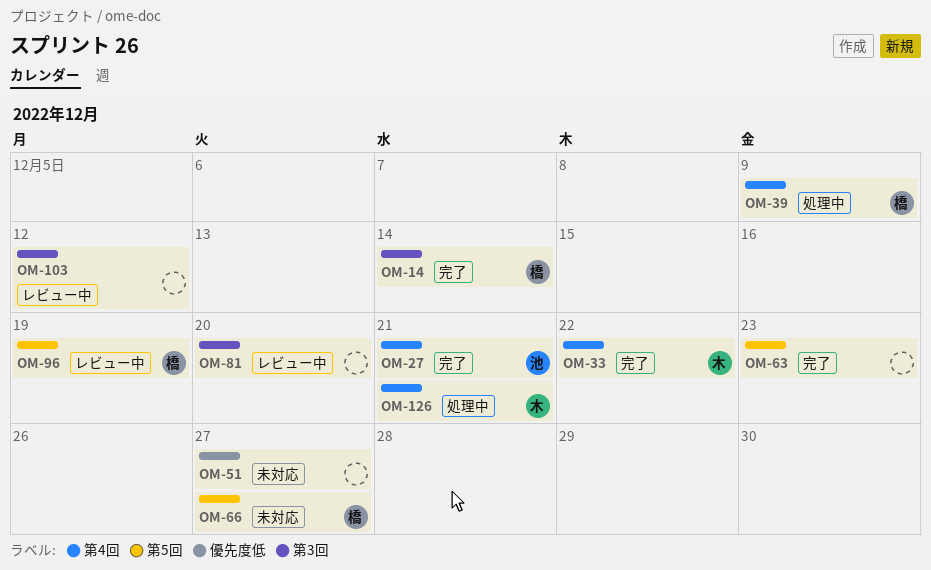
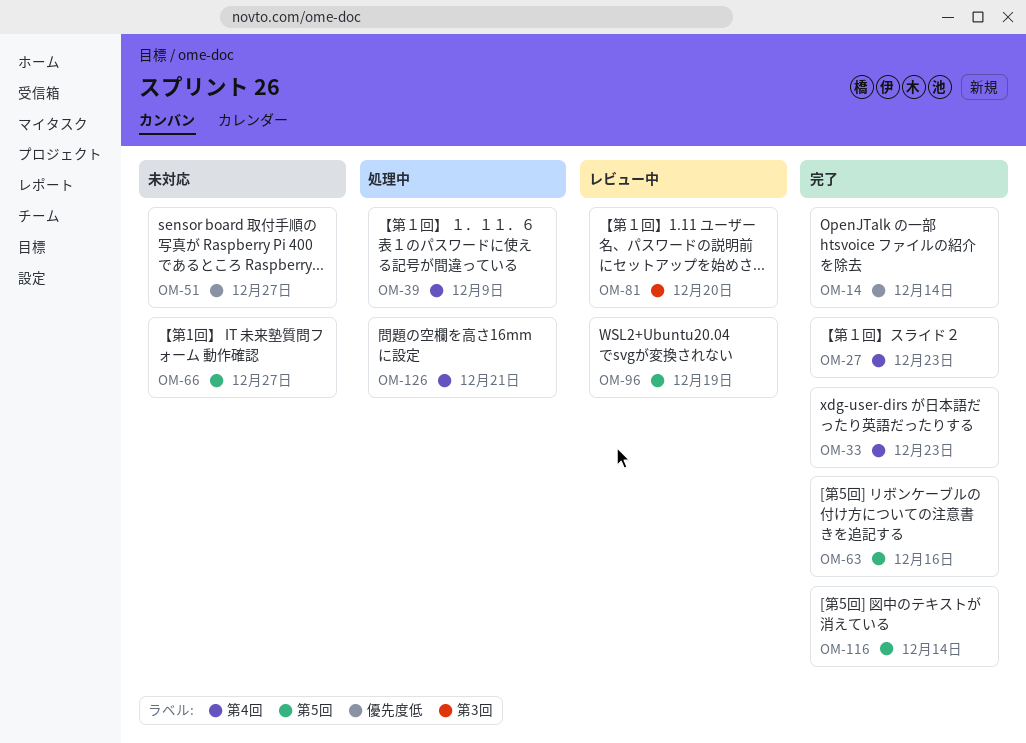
OM-14, label: 第3回 -> 優先度低
OM-27, due: Dec 21 -> Dec 23
OM-33, due: Dec 22 -> Dec 23
OM-63, due: Dec 23 -> Dec 16
OM-103: present -> none
OM-116: none -> present

